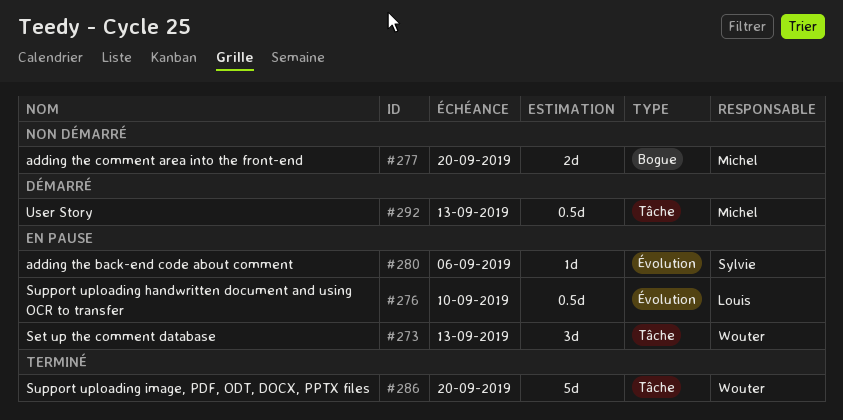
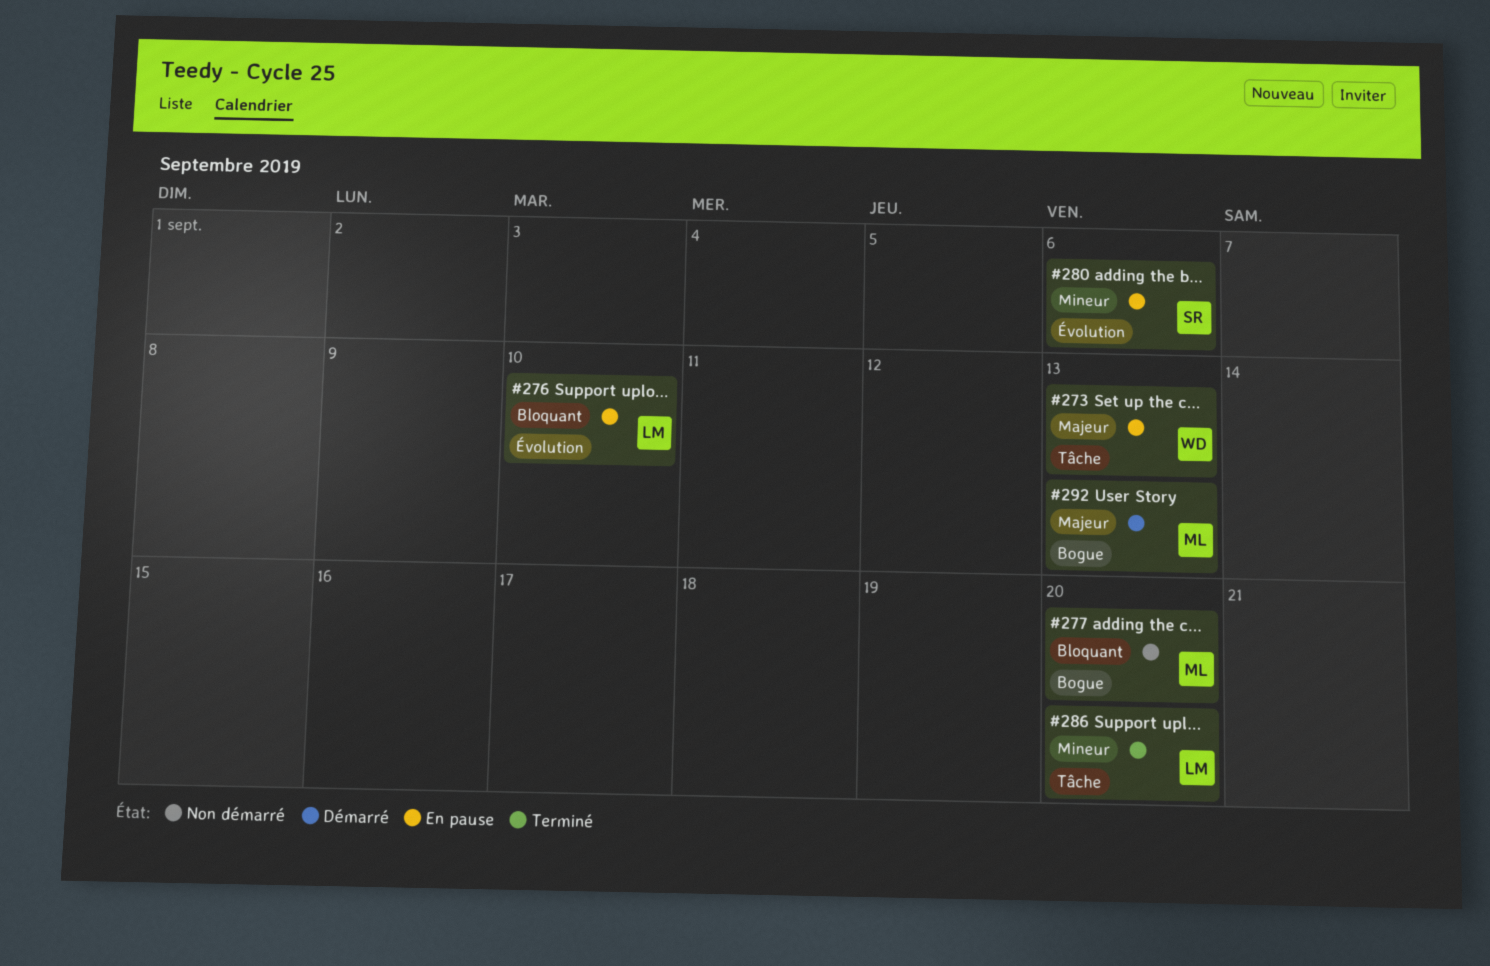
#286, owner: Wouter -> Louis
#292, label: Tâche -> Bogue

